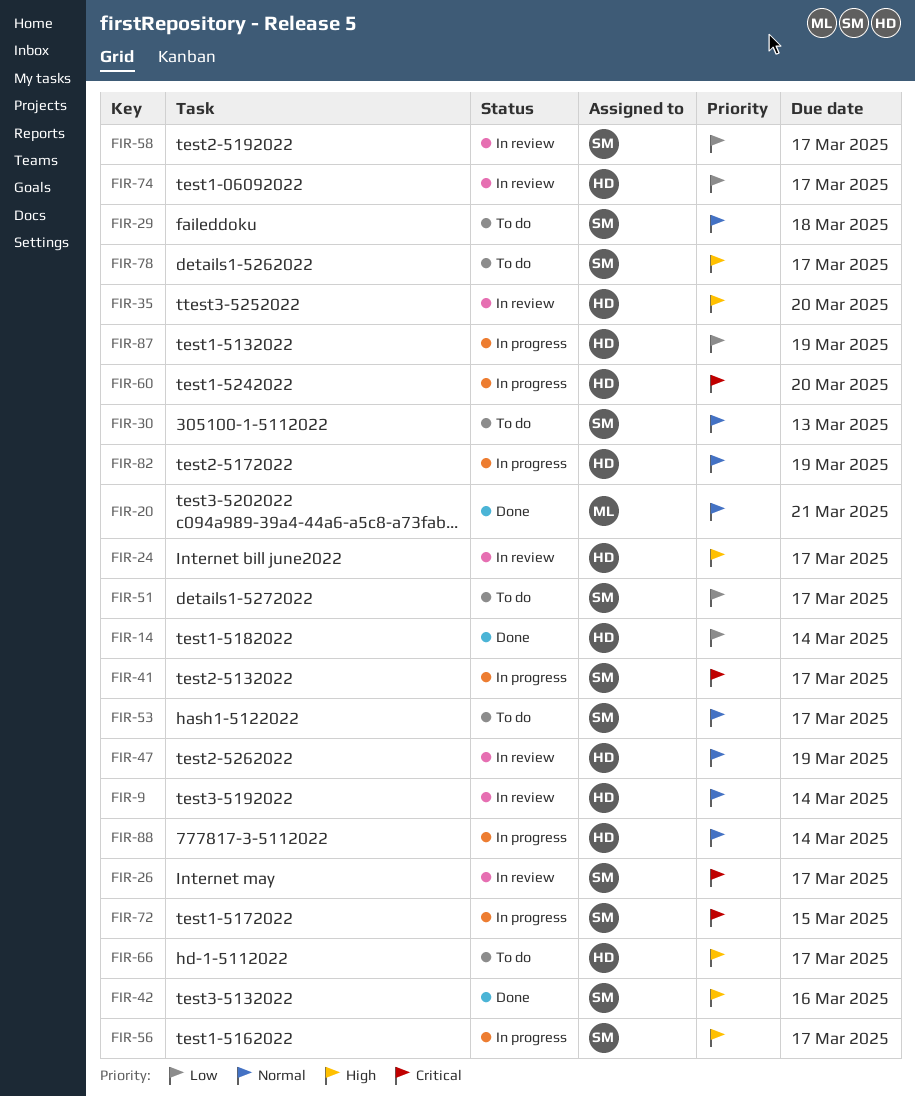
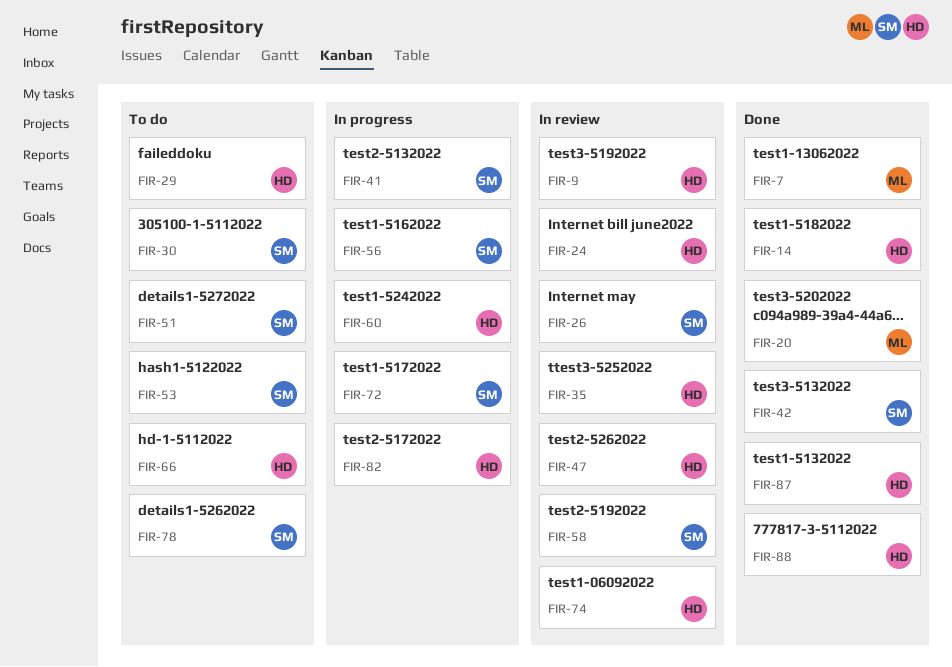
FIR-7: none -> present
FIR-29, owner: SM -> HD
FIR-87, status: In progress -> Done
FIR-88, status: In progress -> Done

